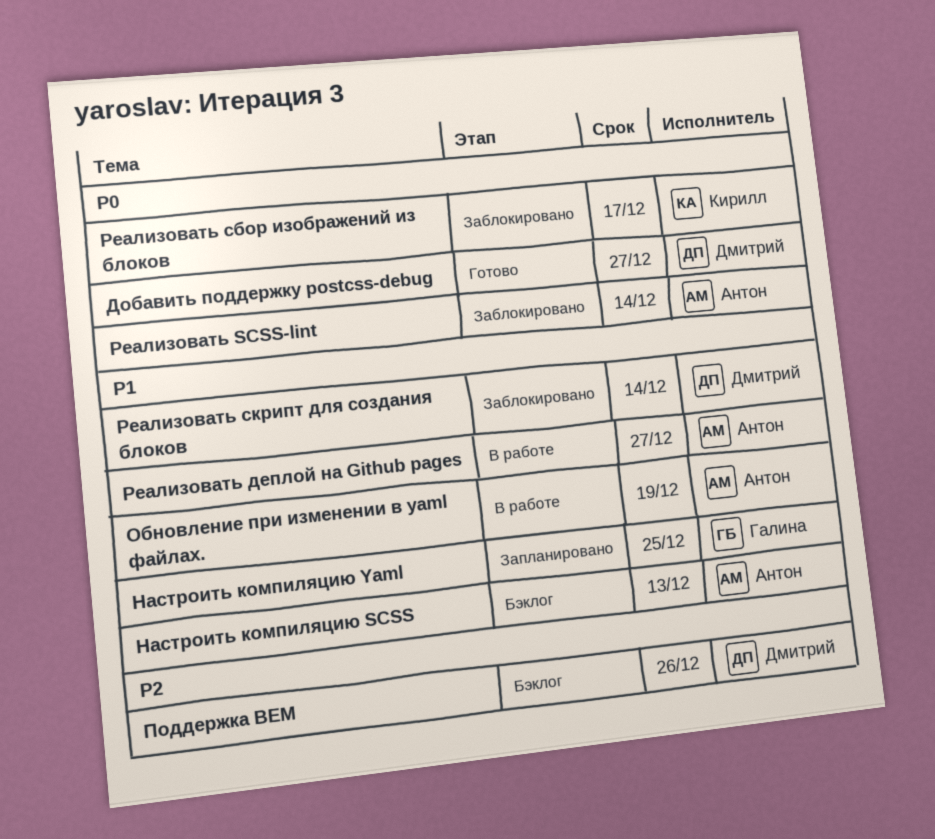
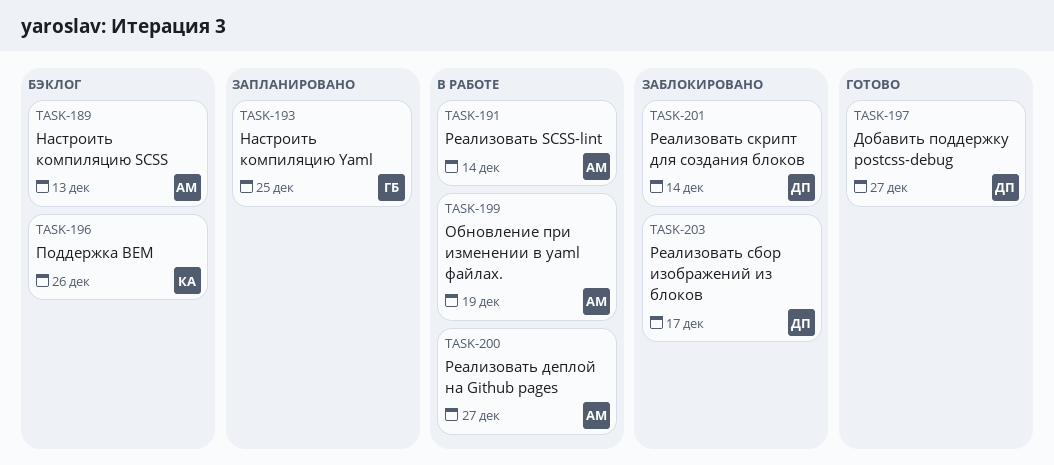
Поддержка BEM, owner: Дмитрий -> Кирилл
Реализовать SCSS-lint, status: Заблокировано -> В работе
Реализовать сбор изображений из блоков, owner: Кирилл -> Дмитрий

